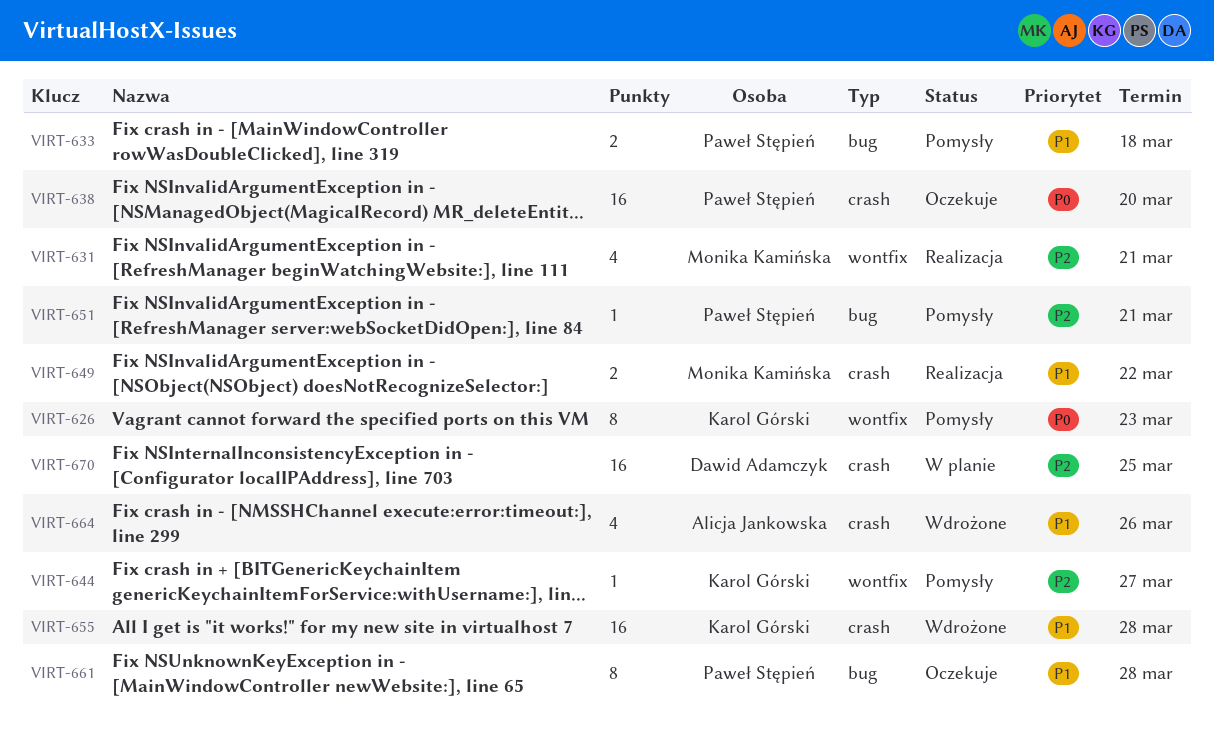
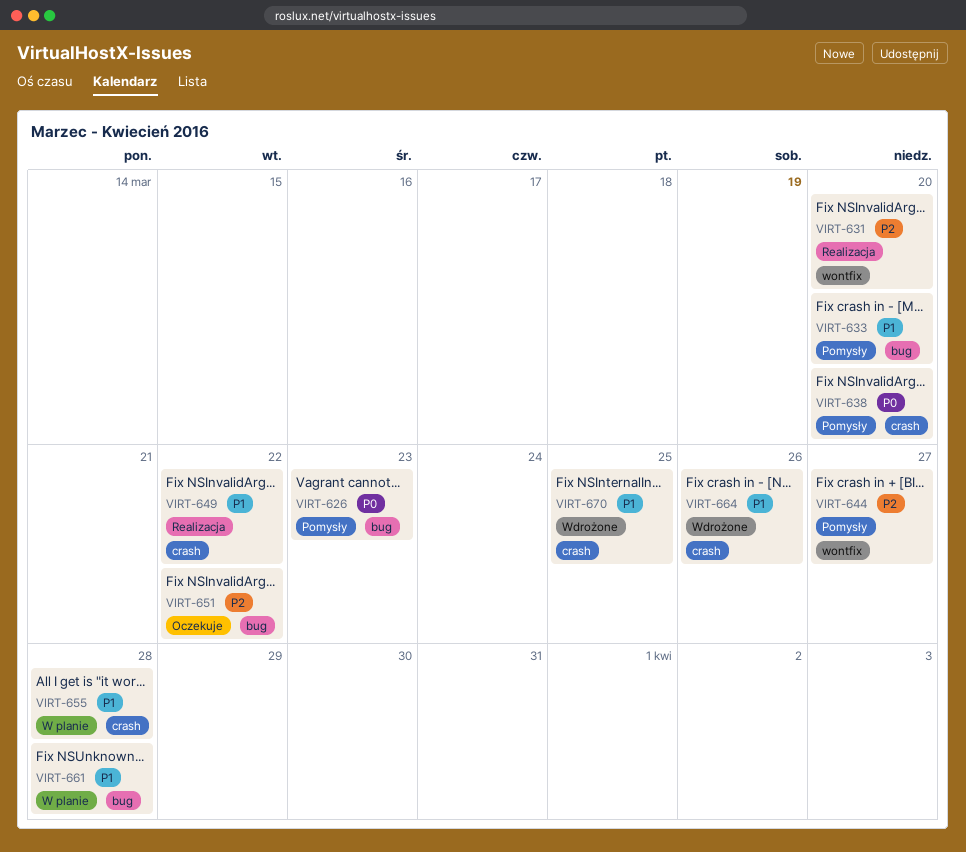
VIRT-626, label: wontfix -> bug
VIRT-631, due: Mar 21 -> Mar 20
VIRT-633, due: Mar 18 -> Mar 20
VIRT-638, status: Oczekuje -> Pomysły
VIRT-651, status: Pomysły -> Oczekuje
VIRT-651, due: Mar 21 -> Mar 22
VIRT-655, status: Wdrożone -> W planie
VIRT-661, status: Oczekuje -> W planie
VIRT-670, status: W planie -> Wdrożone
VIRT-670, priority: P2 -> P1

